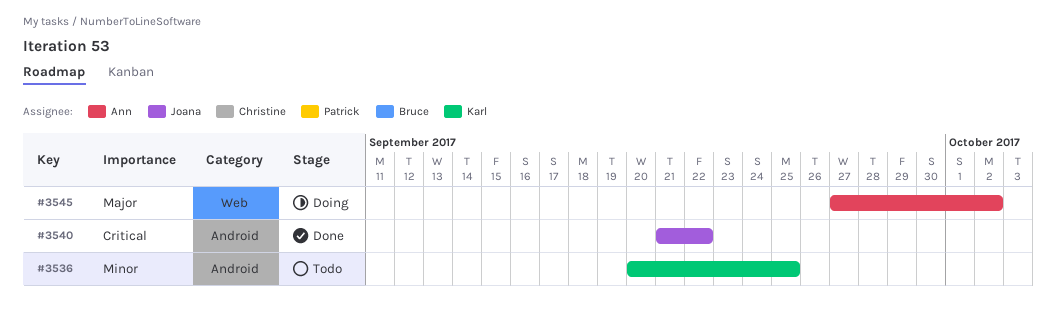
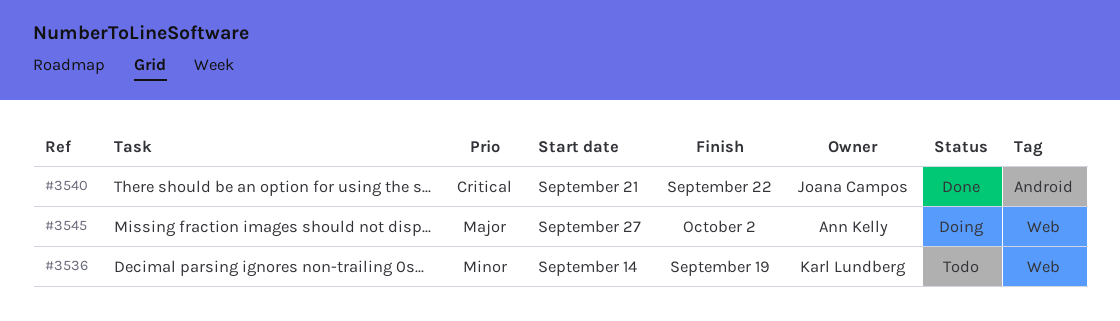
#3536, label: Android -> Web
#3536, start: Sep 20 -> Sep 14
#3536, due: Sep 25 -> Sep 19

